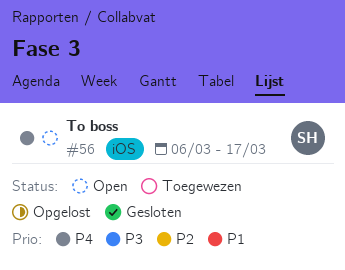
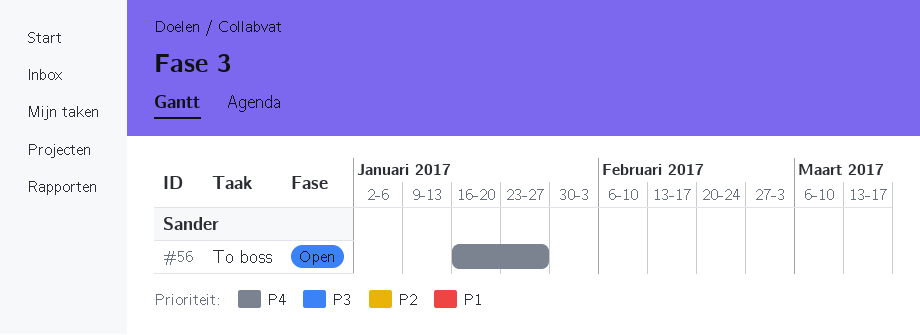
#56, start: Mar 6 -> Jan 16
#56, due: Mar 17 -> Jan 27

